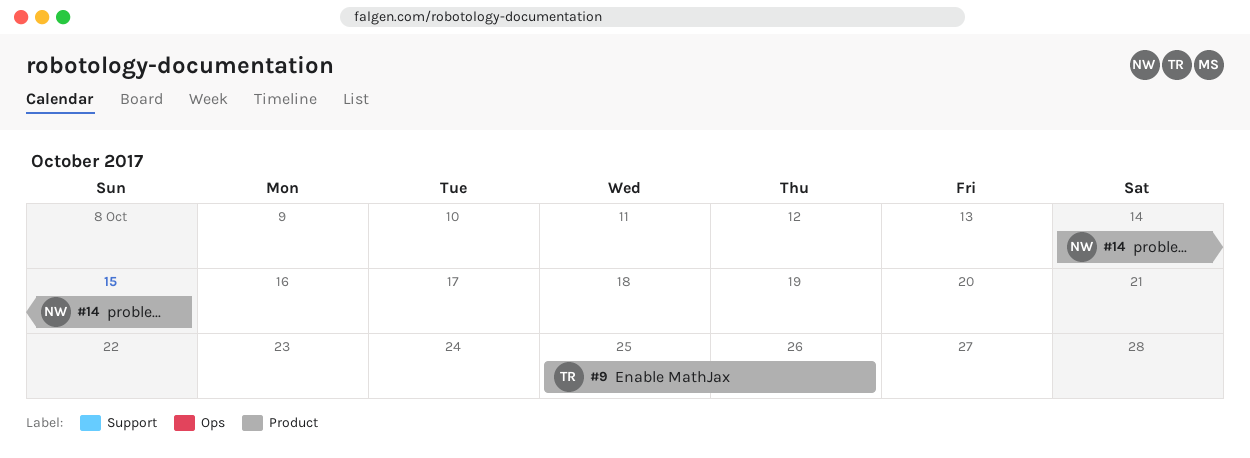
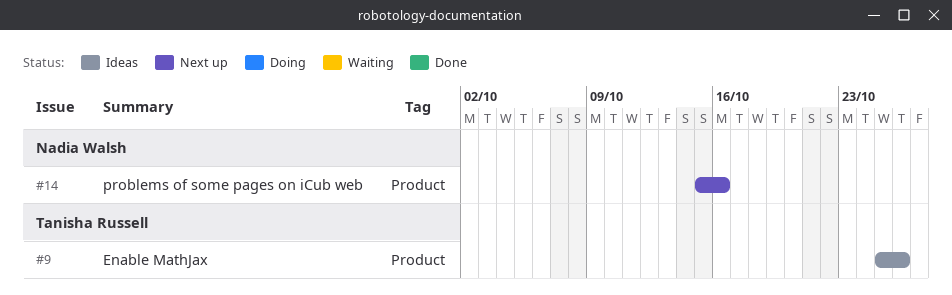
#14, start: Oct 14 -> Oct 15
#14, due: Oct 15 -> Oct 16

